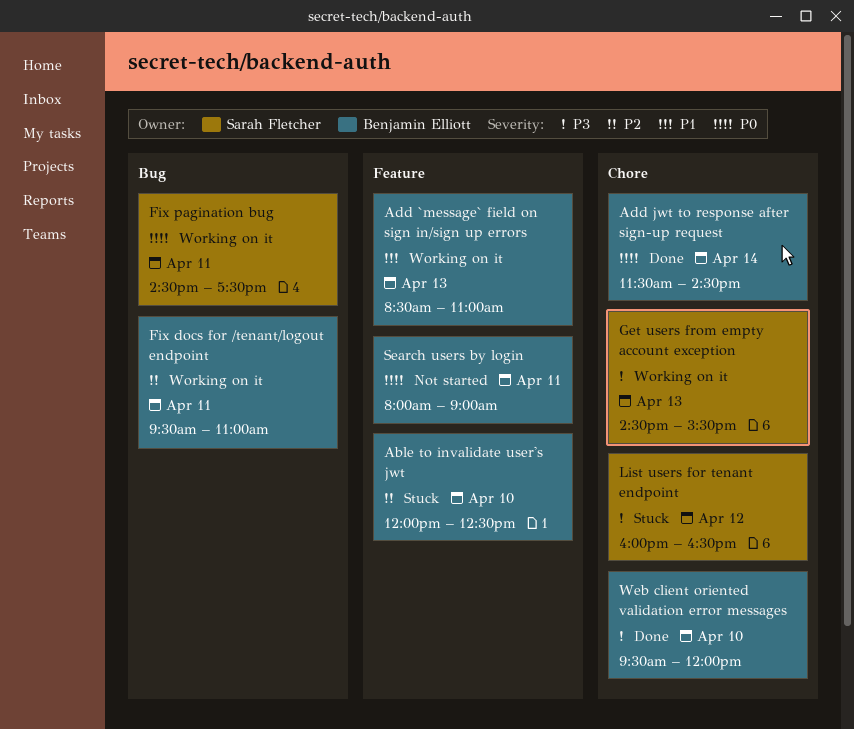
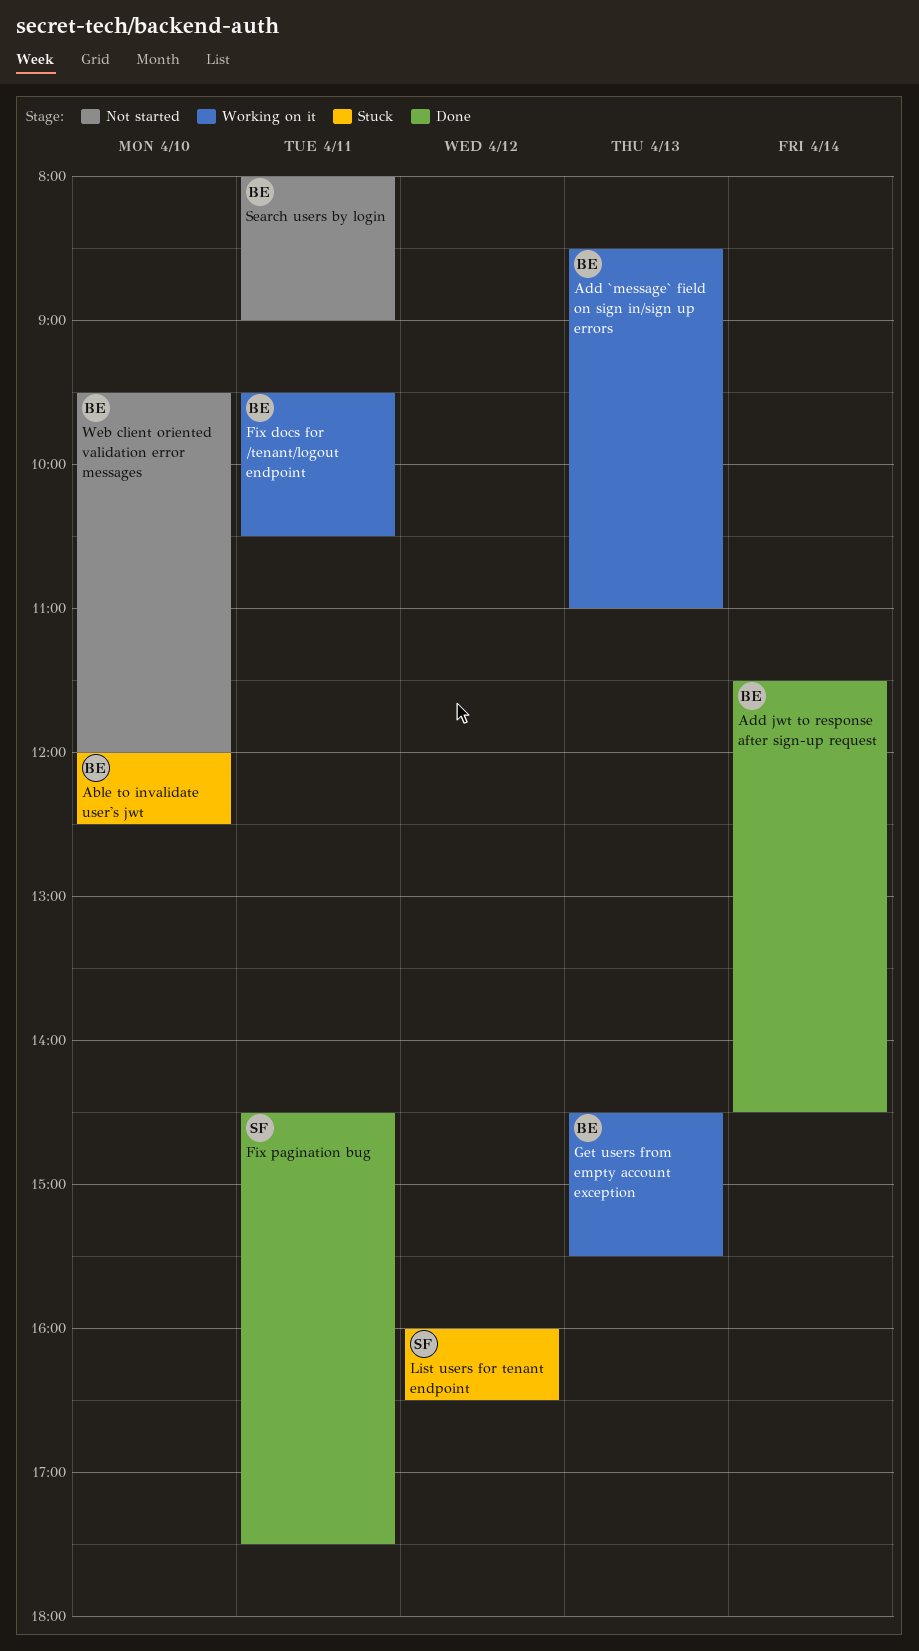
Fix docs for /tenant/logout endpoint, ends: 11:00 -> 10:30
Fix pagination bug, status: Working on it -> Done
Get users from empty account exception, owner: Sarah Fletcher -> Benjamin Elliott
Web client oriented validation error messages, status: Done -> Not started

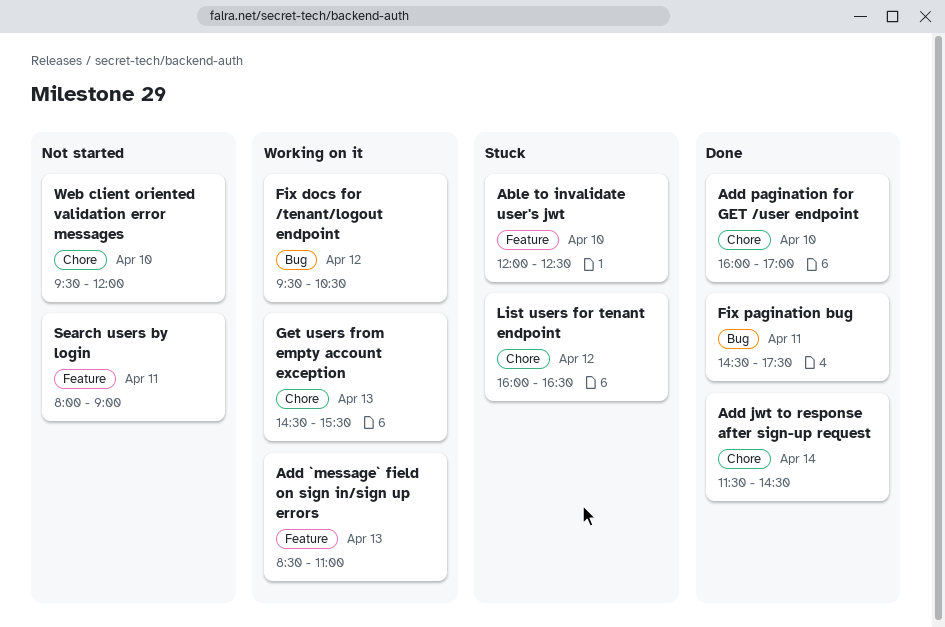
Add pagination for GET /user endpoint: none -> present
Fix docs for /tenant/logout endpoint, day: Apr 11 -> Apr 12

